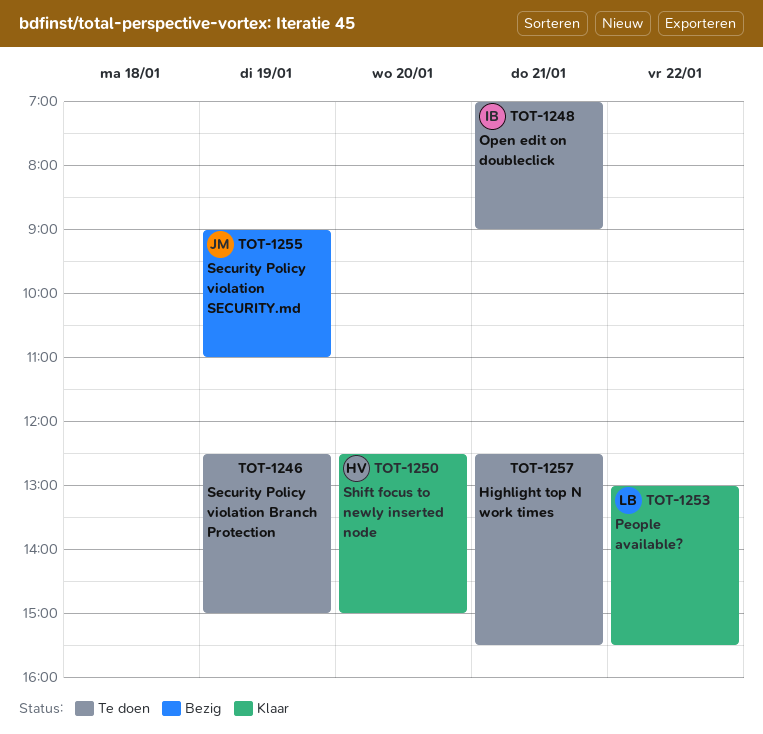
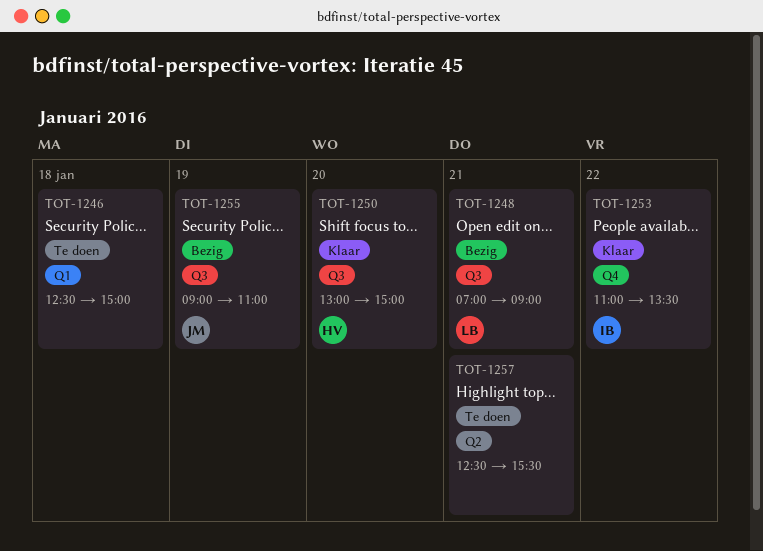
TOT-1246, day: Jan 19 -> Jan 18
TOT-1248, status: Te doen -> Bezig
TOT-1248, owner: IB -> LB
TOT-1250, begins: 12:30 -> 13:00
TOT-1253, owner: LB -> IB
TOT-1253, begins: 13:00 -> 11:00
TOT-1253, ends: 15:30 -> 13:30

